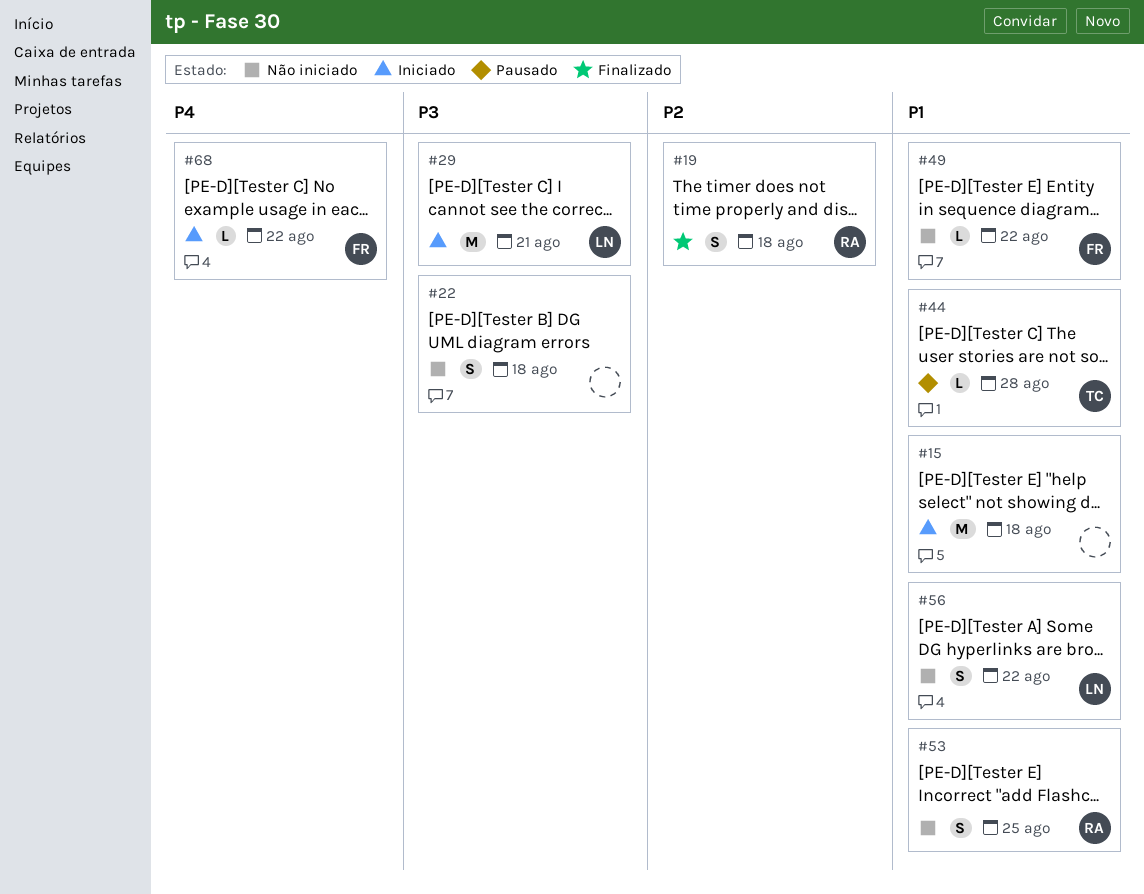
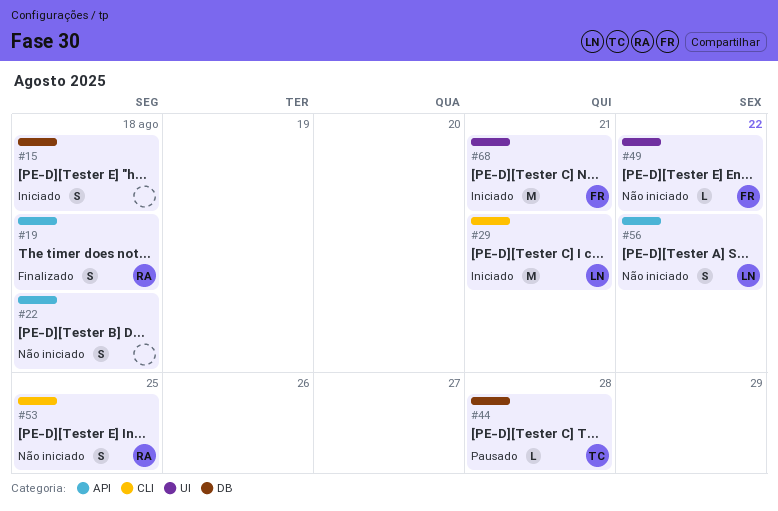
#15, estimate: M -> S
#68, estimate: L -> M
#68, due: Aug 22 -> Aug 21

